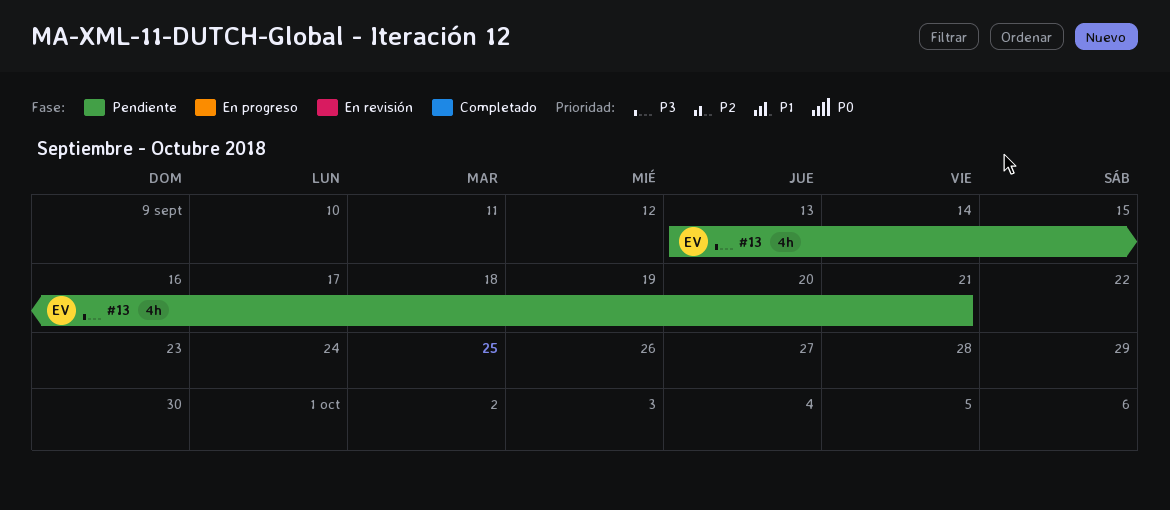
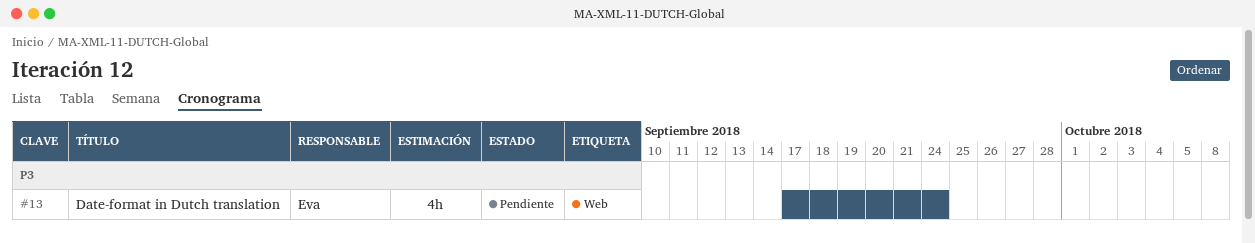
#13, start: Sep 13 -> Sep 17
#13, due: Sep 21 -> Sep 24

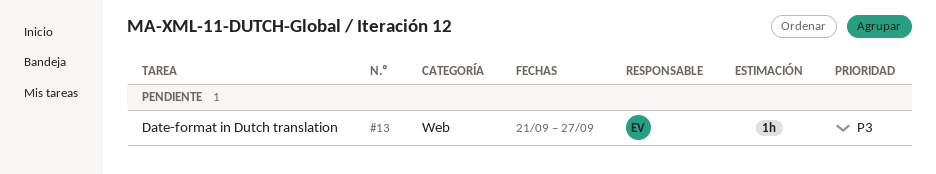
#13, estimate: 4h -> 1h
#13, start: Sep 17 -> Sep 21
#13, due: Sep 24 -> Sep 27

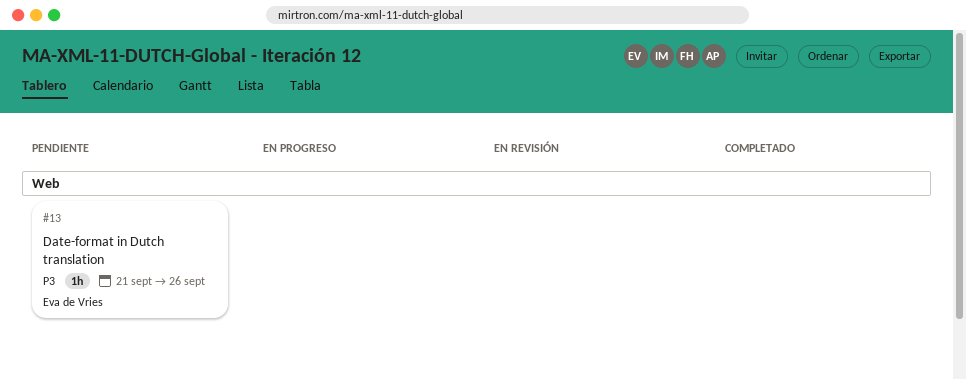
#13, due: Sep 27 -> Sep 26

